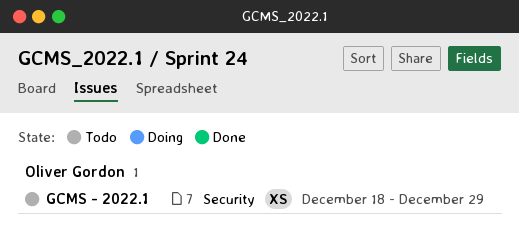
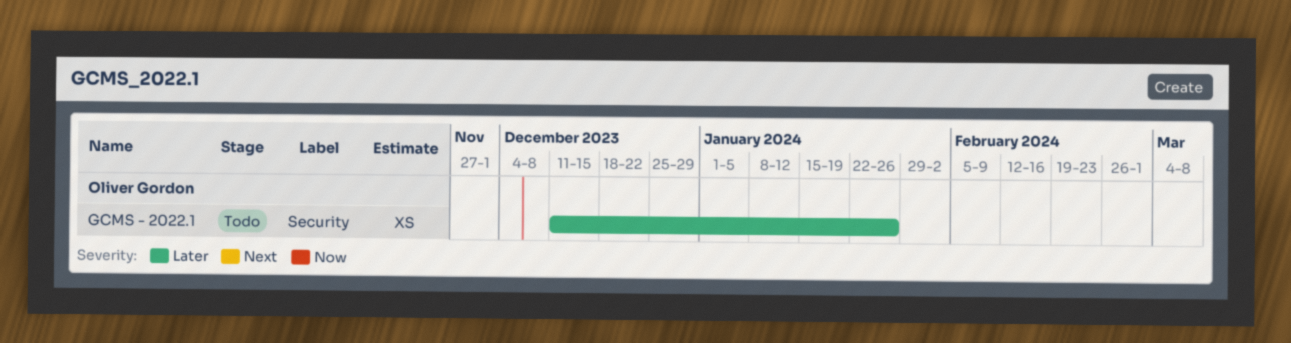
GCMS - 2022.1, start: Dec 18 -> Dec 11
GCMS - 2022.1, due: Dec 29 -> Jan 26

